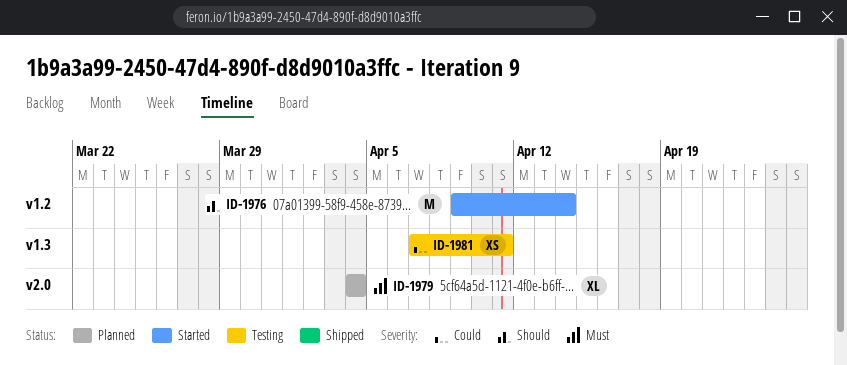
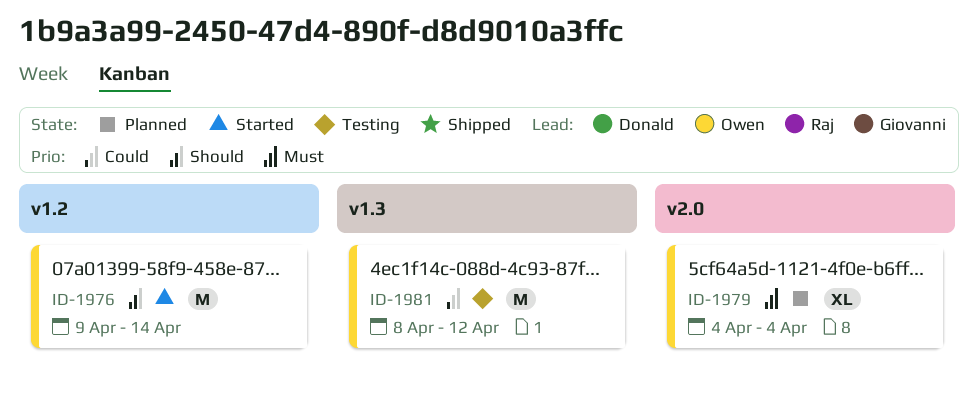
ID-1981, estimate: XS -> M
ID-1981, start: Apr 7 -> Apr 8
ID-1981, due: Apr 11 -> Apr 12

